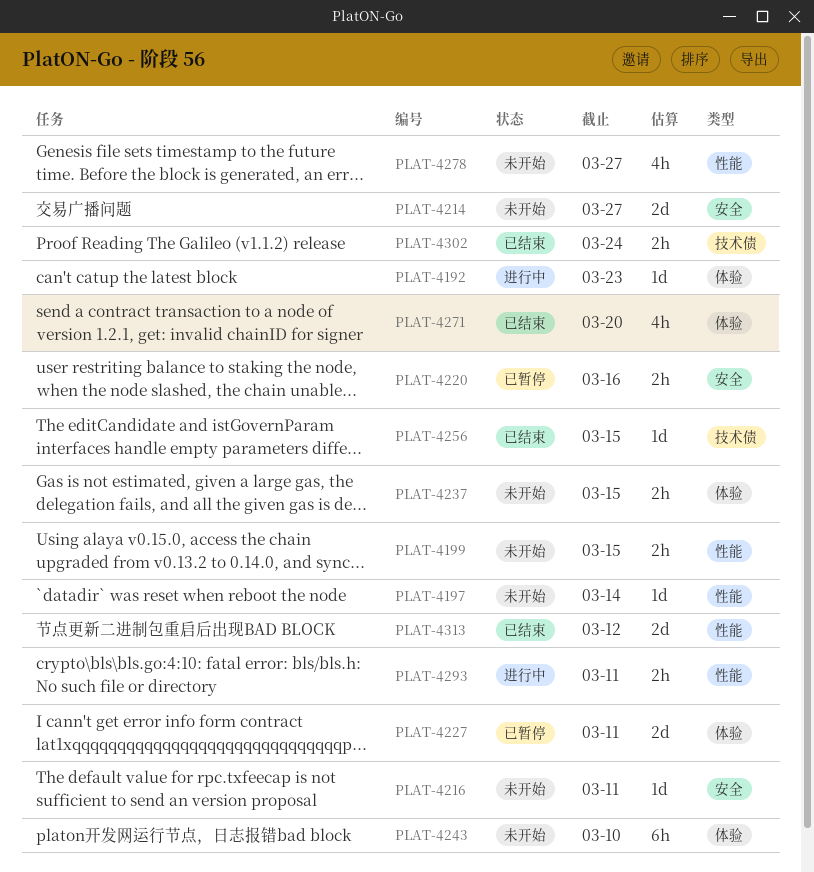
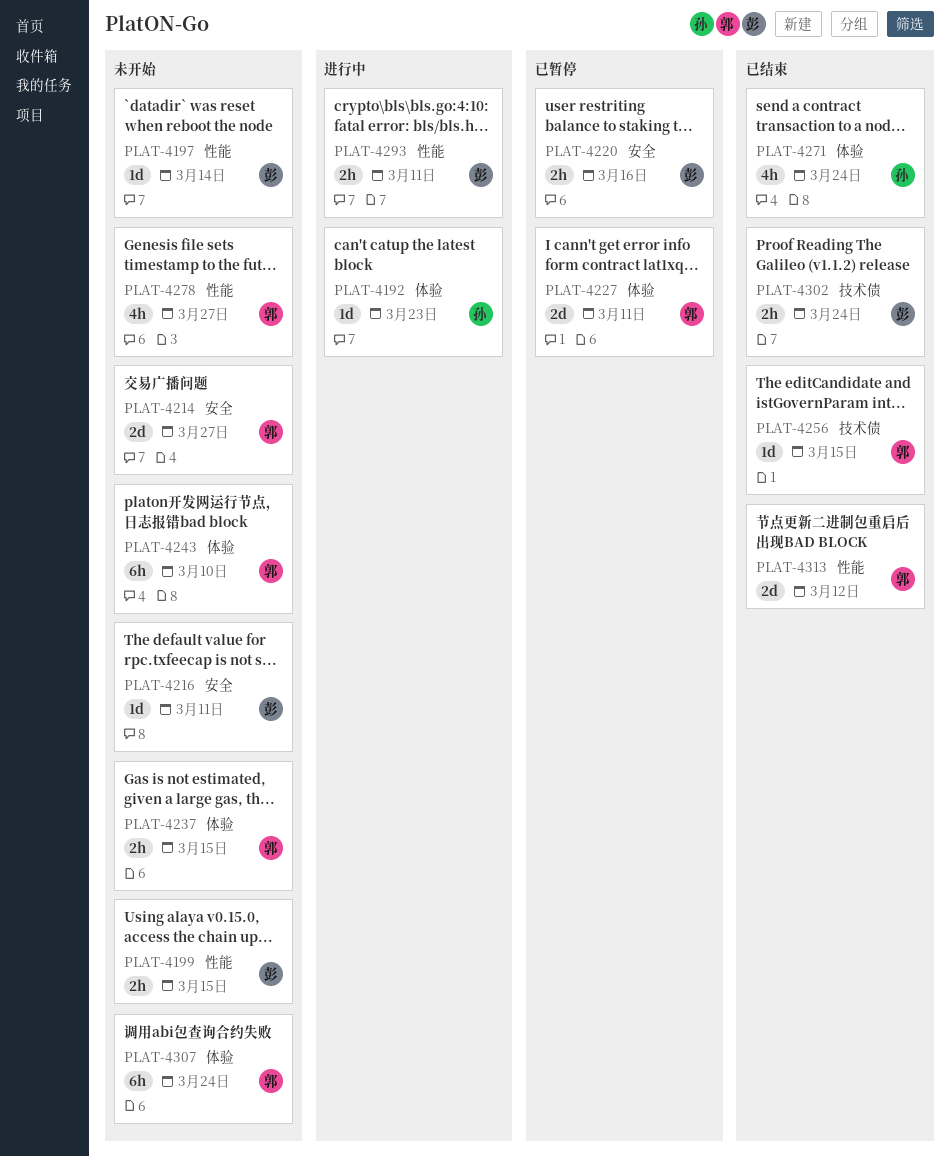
PLAT-4271, due: Mar 20 -> Mar 24
PLAT-4307: none -> present

